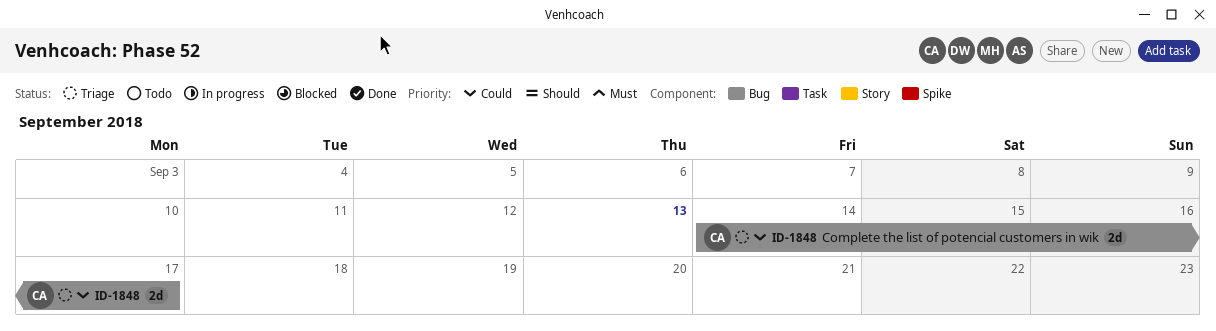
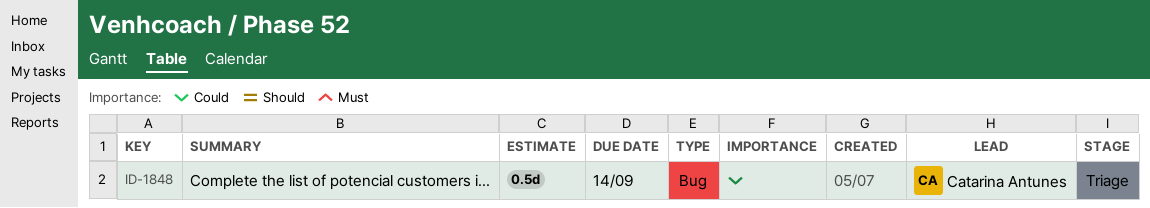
ID-1848, estimate: 2d -> 0.5d
ID-1848, due: Sep 17 -> Sep 14

